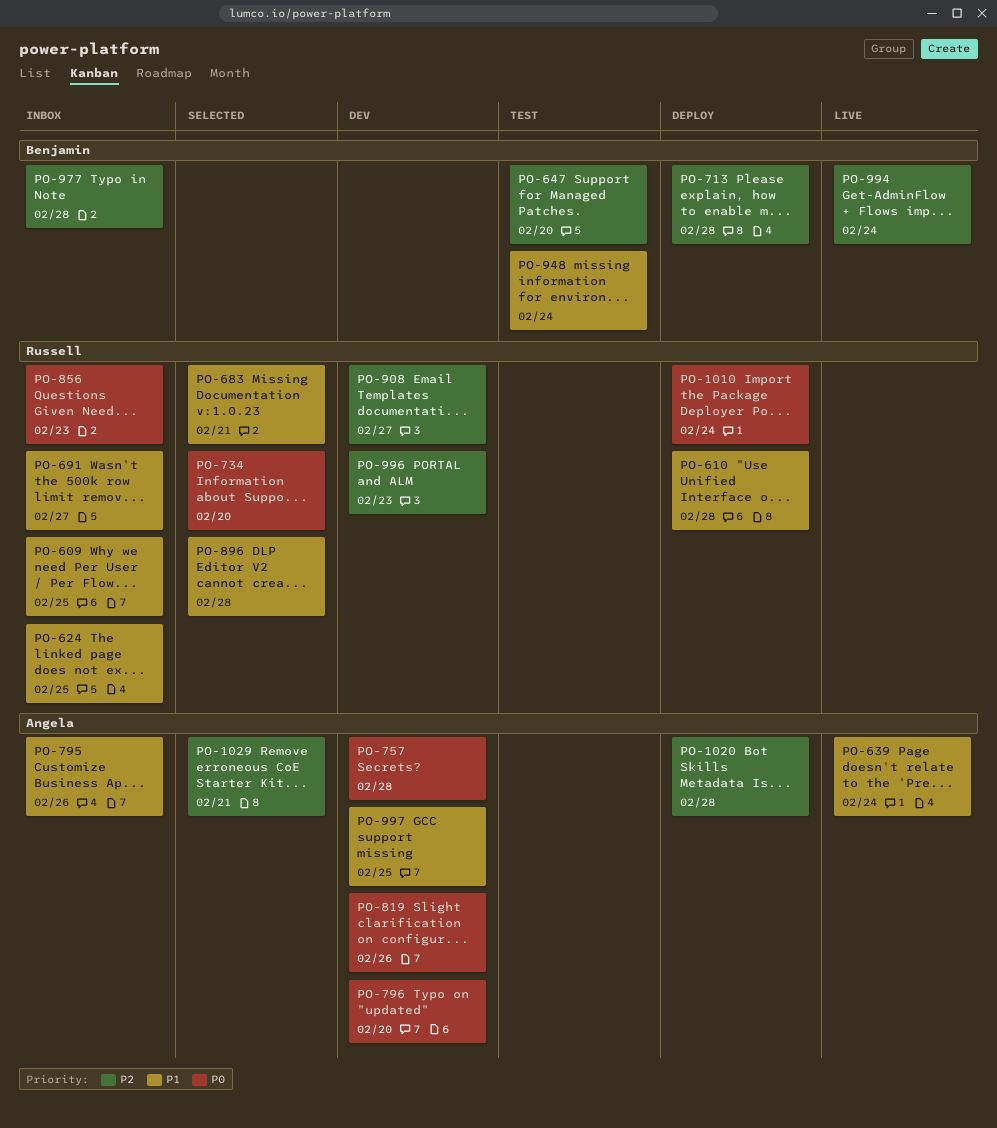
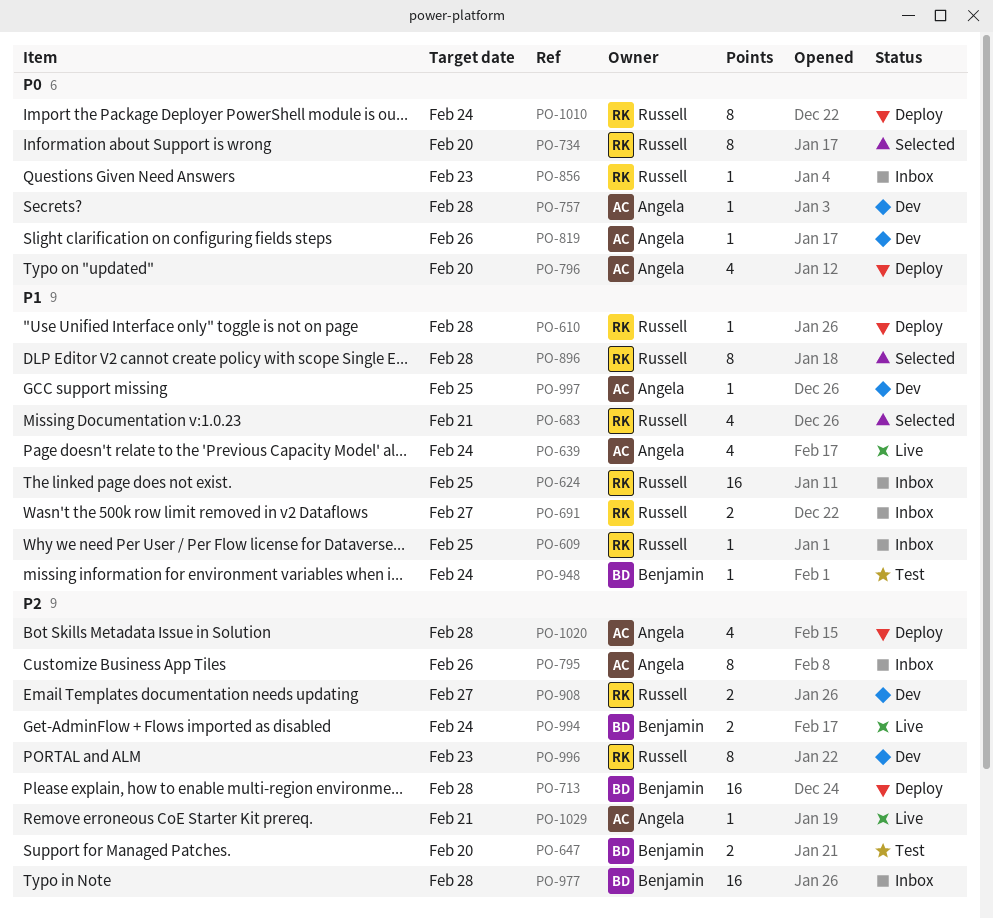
PO-795, priority: P1 -> P2
PO-796, status: Dev -> Deploy
PO-1029, status: Selected -> Live

